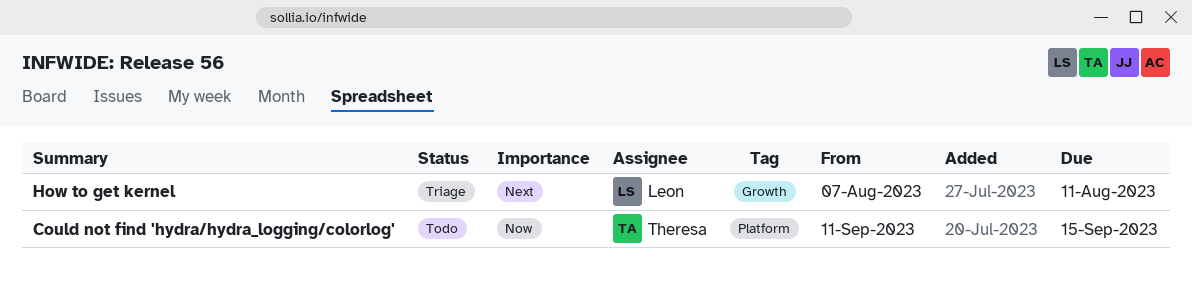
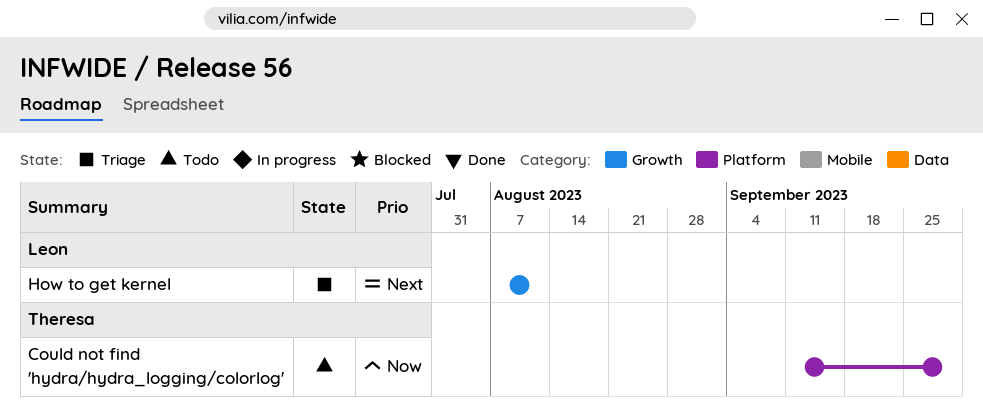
Could not find 'hydra/hydra_logging/colorlog', due: Sep 15 -> Sep 29

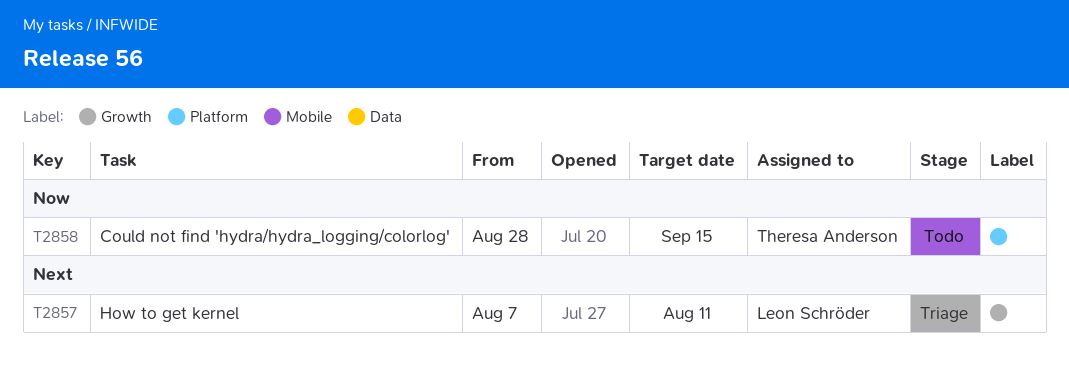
Could not find 'hydra/hydra_logging/colorlog', start: Sep 11 -> Aug 28
Could not find 'hydra/hydra_logging/colorlog', due: Sep 29 -> Sep 15

